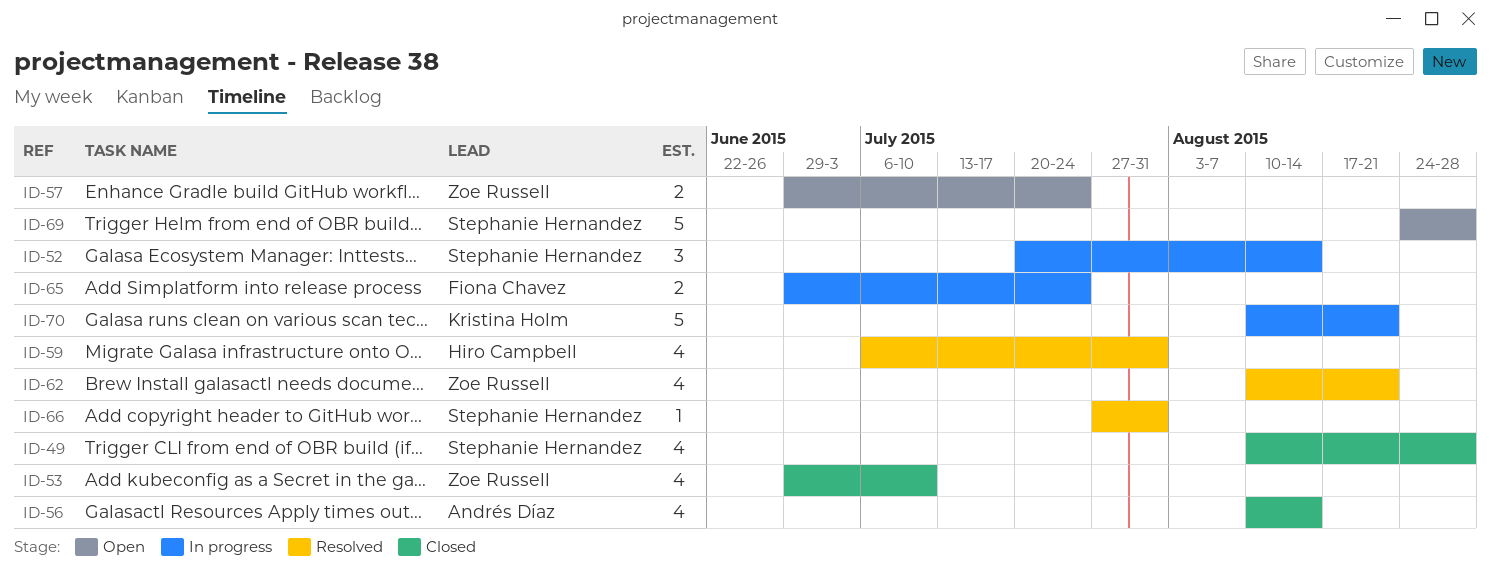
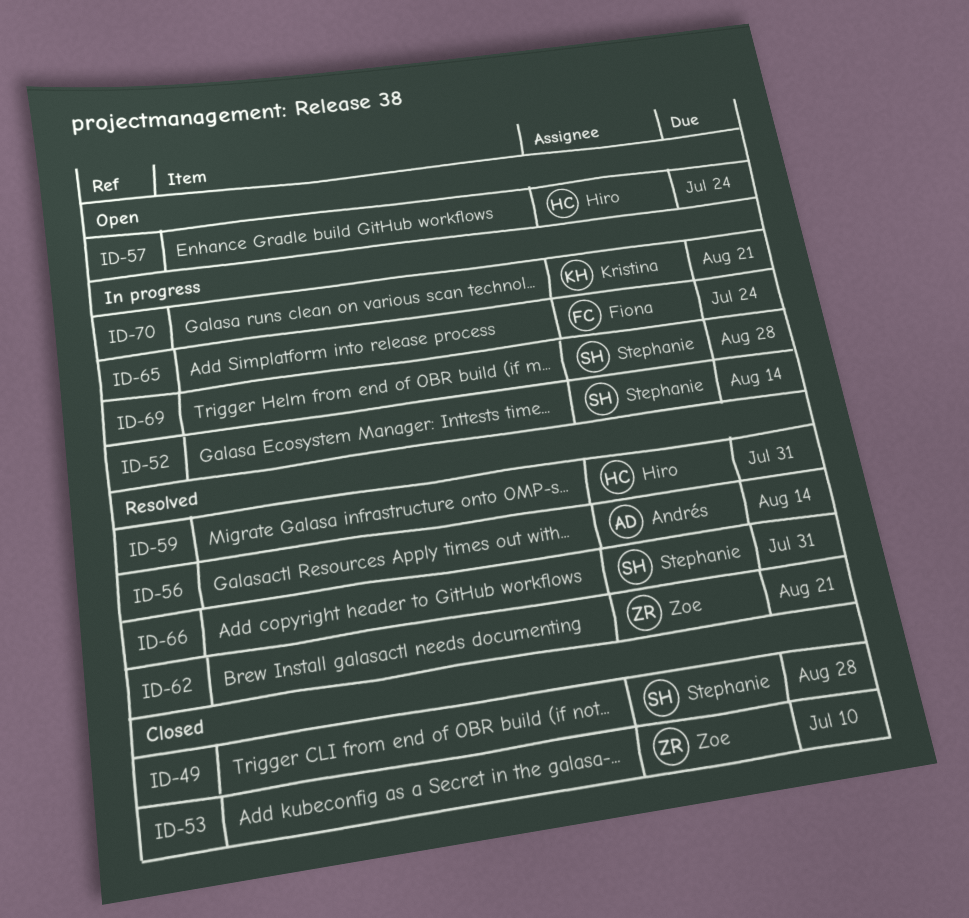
ID-56, status: Closed -> Resolved
ID-57, owner: Zoe Russell -> Hiro Campbell
ID-69, status: Open -> In progress

